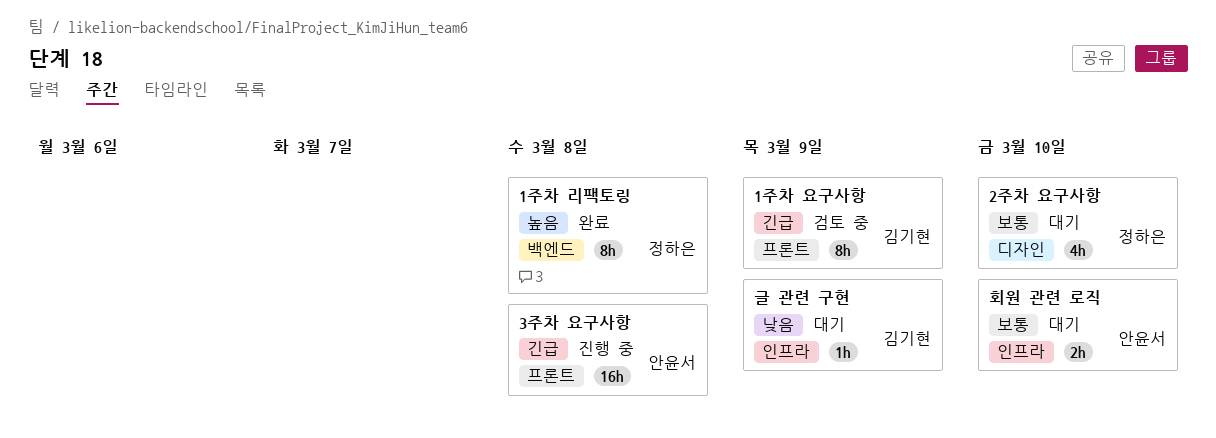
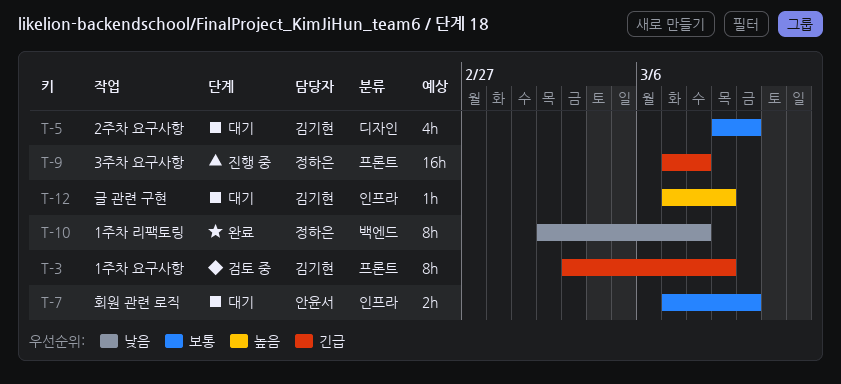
1주차 리팩토링, priority: 높음 -> 낮음
2주차 요구사항, owner: 정하은 -> 김기현
3주차 요구사항, owner: 안윤서 -> 정하은
글 관련 구현, priority: 낮음 -> 높음

